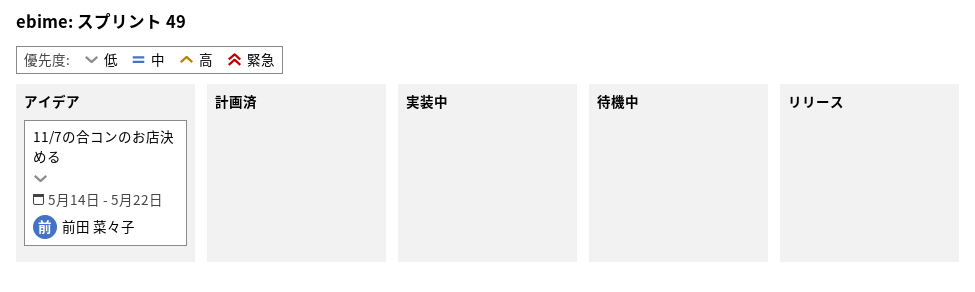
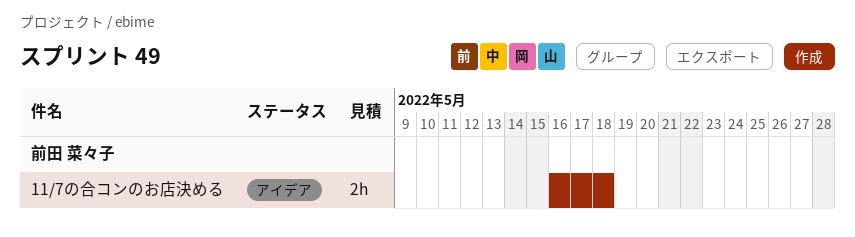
11/7の合コンのお店決める, start: May 14 -> May 16
11/7の合コンのお店決める, due: May 22 -> May 18

